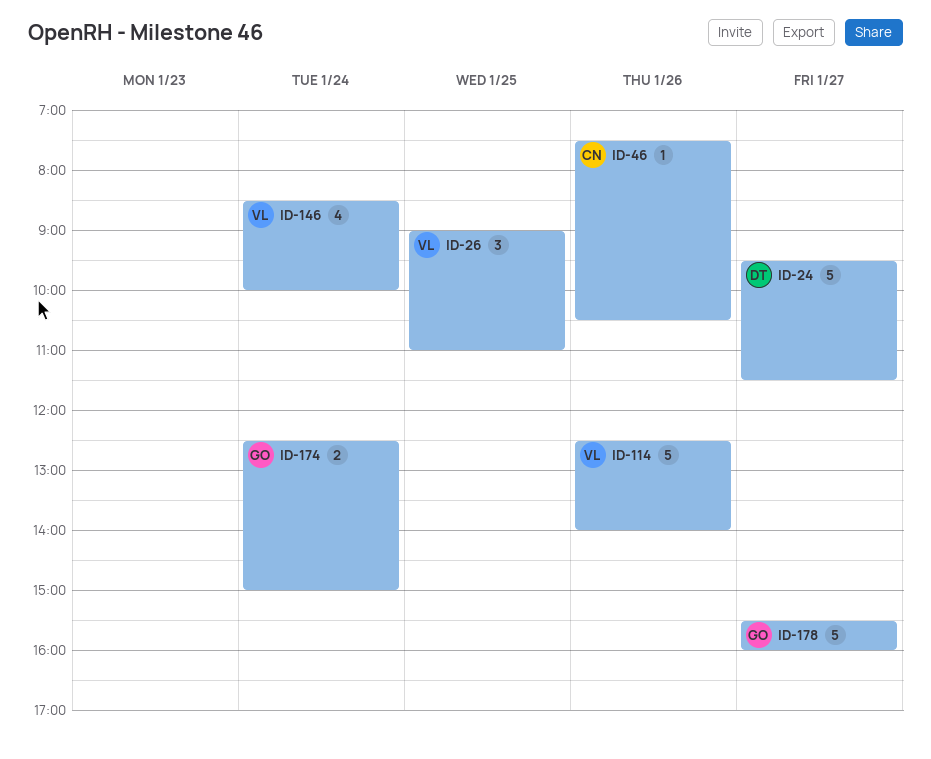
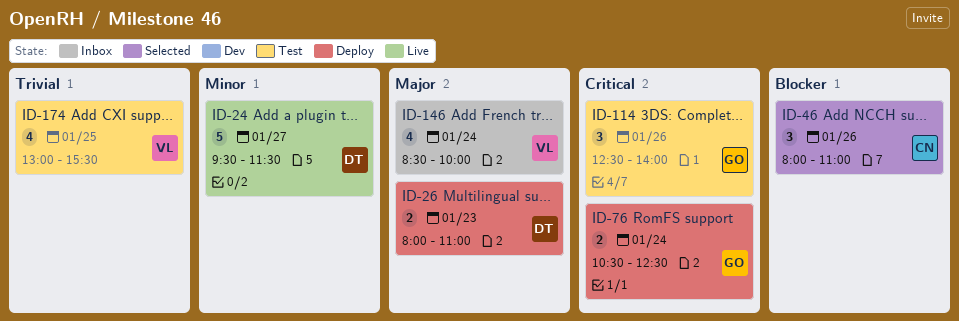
ID-26, owner: VL -> DT
ID-26, estimate: 3 -> 2
ID-26, day: Jan 25 -> Jan 23
ID-26, begins: 09:00 -> 08:00
ID-46, estimate: 1 -> 3
ID-46, begins: 07:30 -> 08:00
ID-46, ends: 10:30 -> 11:00
ID-76: none -> present
ID-114, owner: VL -> GO
ID-114, estimate: 5 -> 3
ID-174, owner: GO -> VL
ID-174, estimate: 2 -> 4
ID-174, day: Jan 24 -> Jan 25
ID-174, begins: 12:30 -> 13:00
ID-174, ends: 15:00 -> 15:30
ID-178: present -> none

